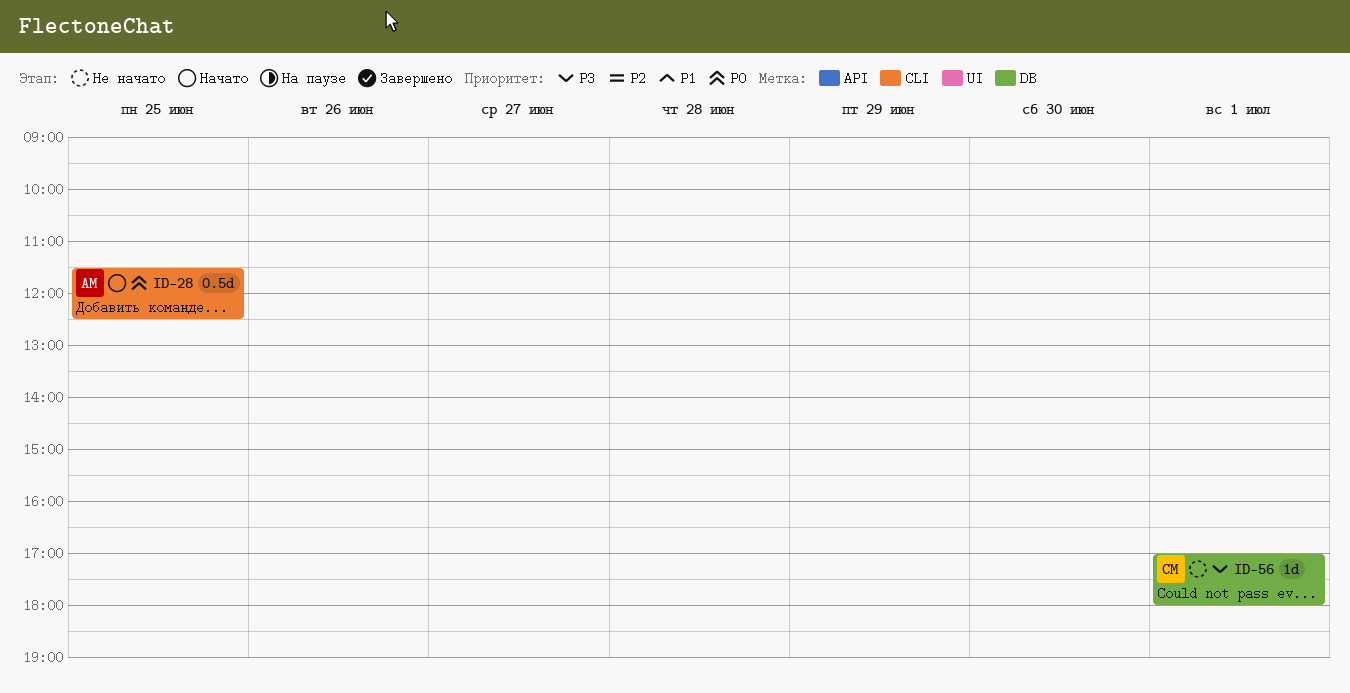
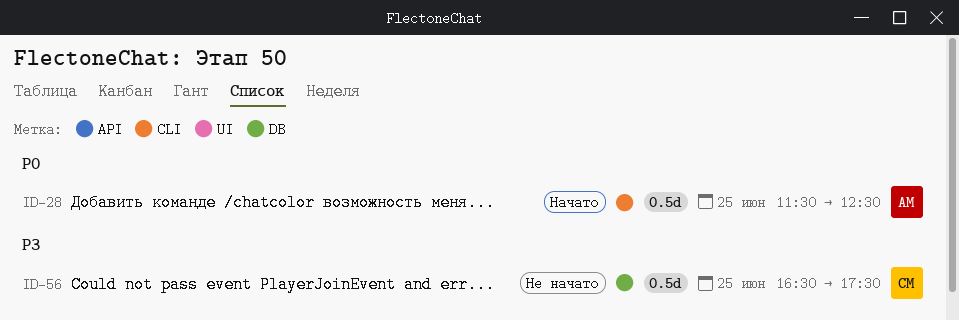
ID-56, estimate: 1d -> 0.5d
ID-56, day: Jul 1 -> Jun 25
ID-56, begins: 17:00 -> 16:30
ID-56, ends: 18:00 -> 17:30

